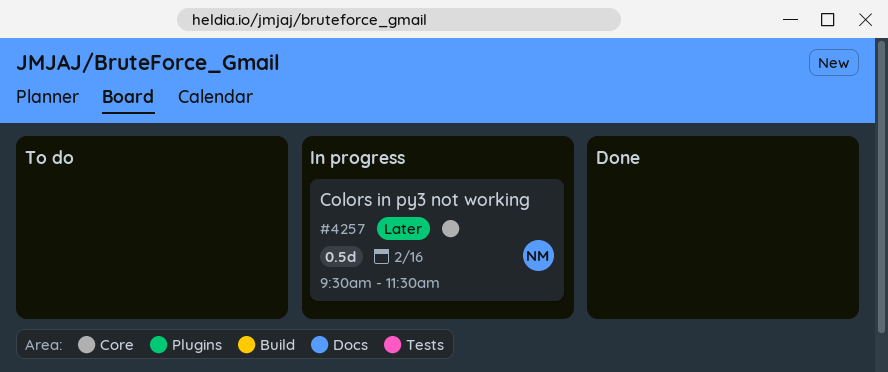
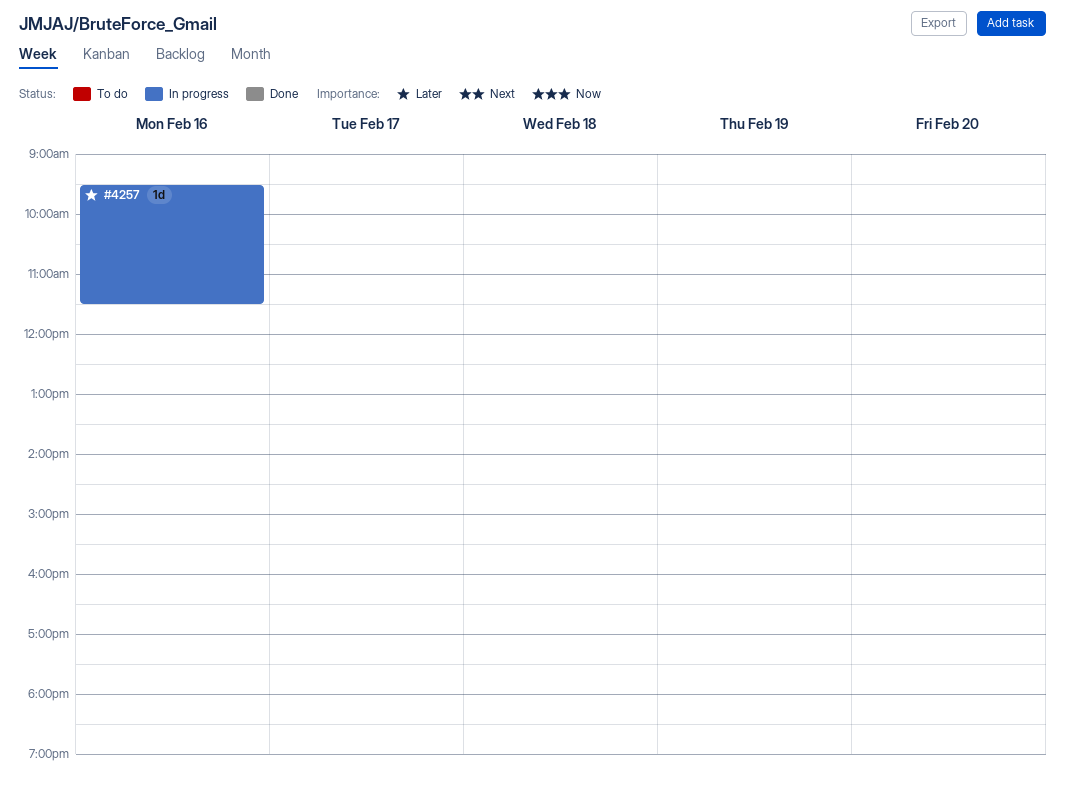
#4257, estimate: 0.5d -> 1d

